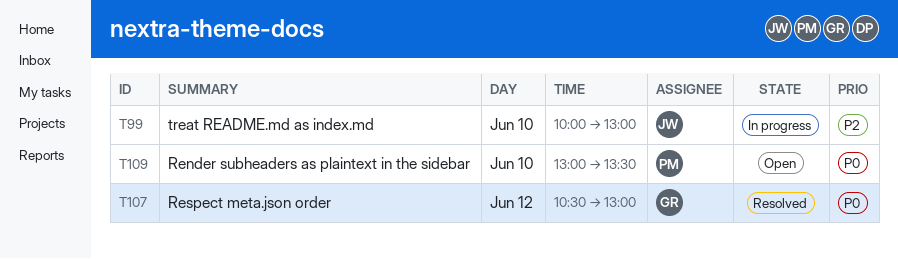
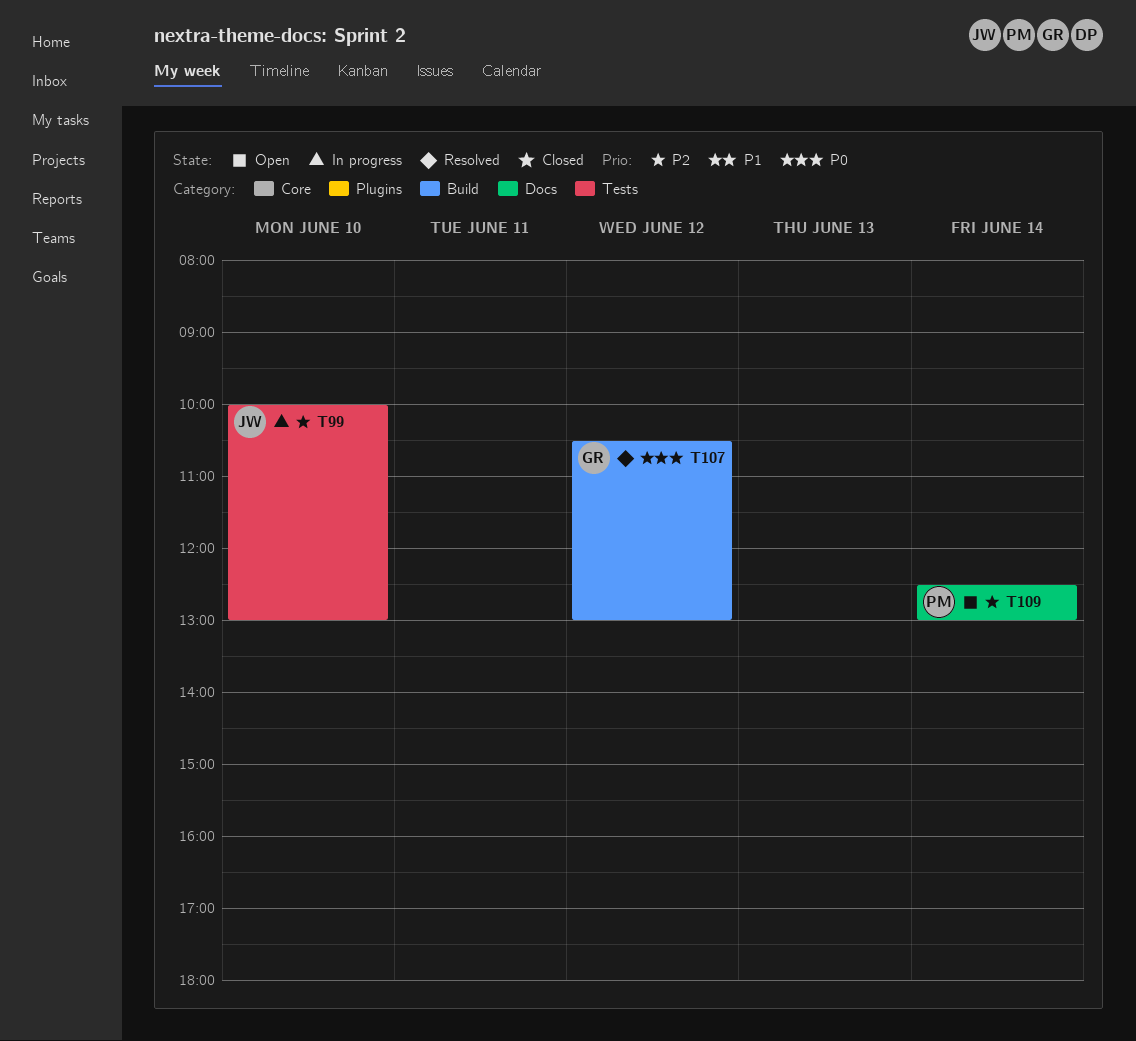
T109, priority: P0 -> P2
T109, day: Jun 10 -> Jun 14
T109, begins: 13:00 -> 12:30
T109, ends: 13:30 -> 13:00

